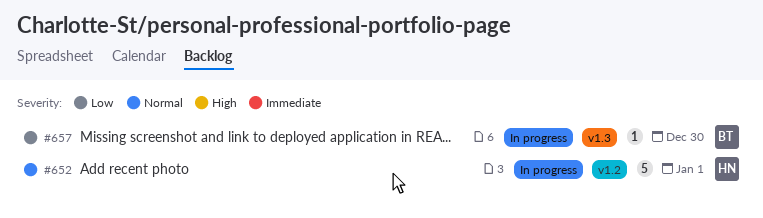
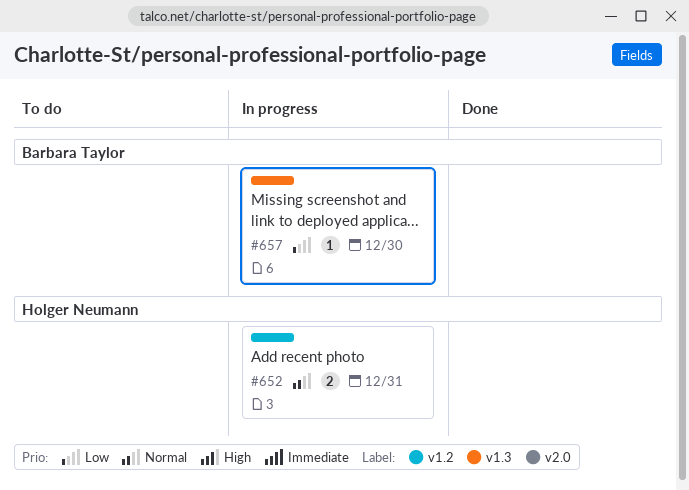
#652, estimate: 5 -> 2
#652, due: Jan 1 -> Dec 31

